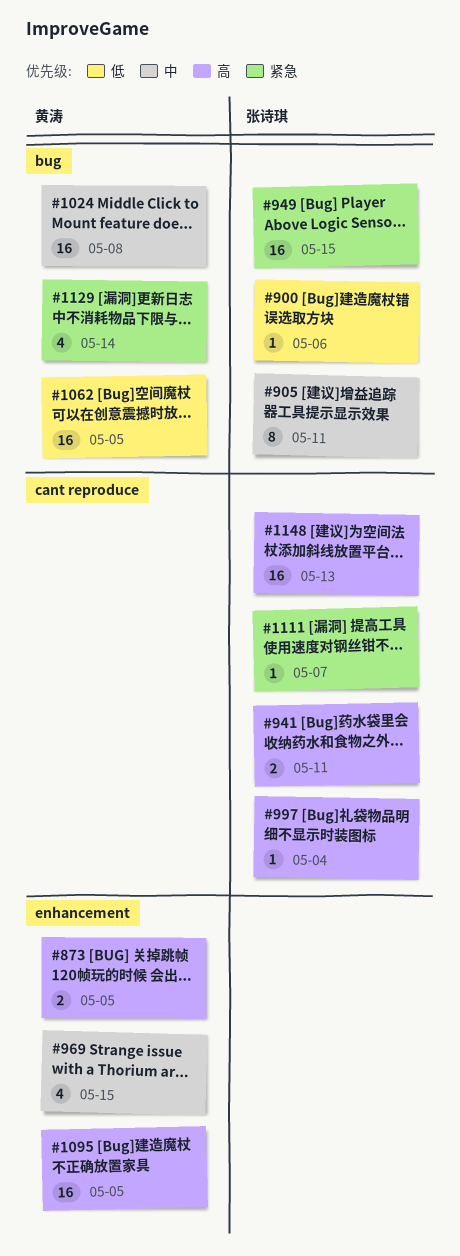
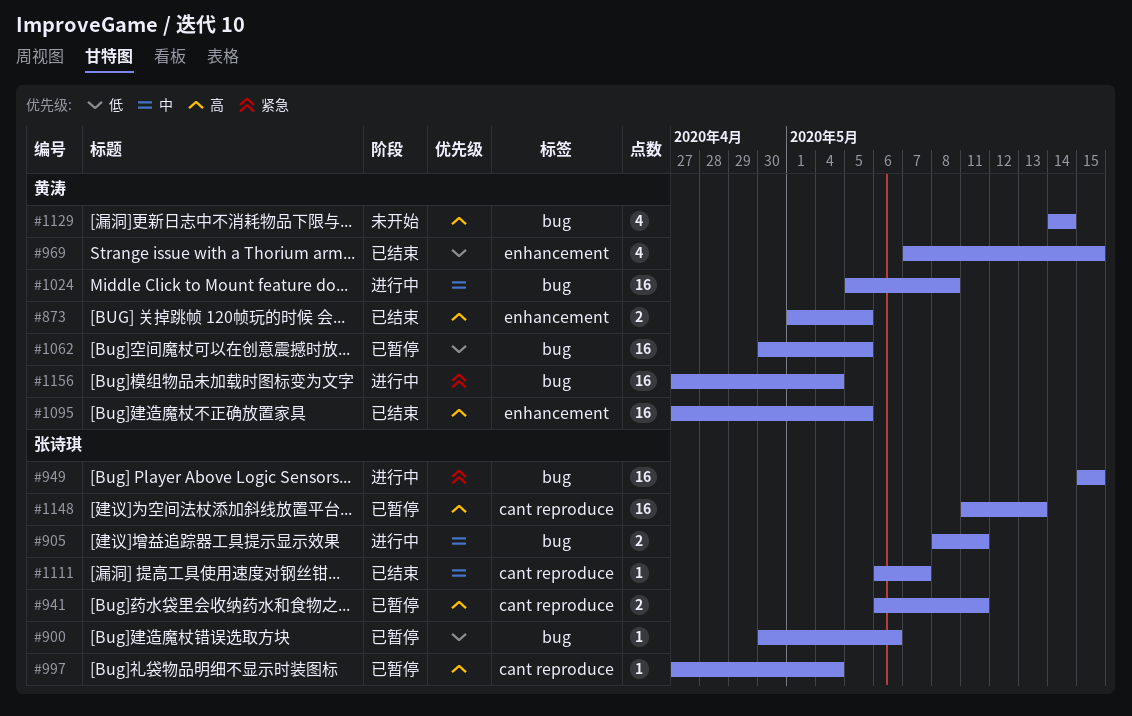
#905, estimate: 8 -> 2
#969, priority: 中 -> 低
#1111, priority: 紧急 -> 中
#1129, priority: 紧急 -> 高
#1156: none -> present

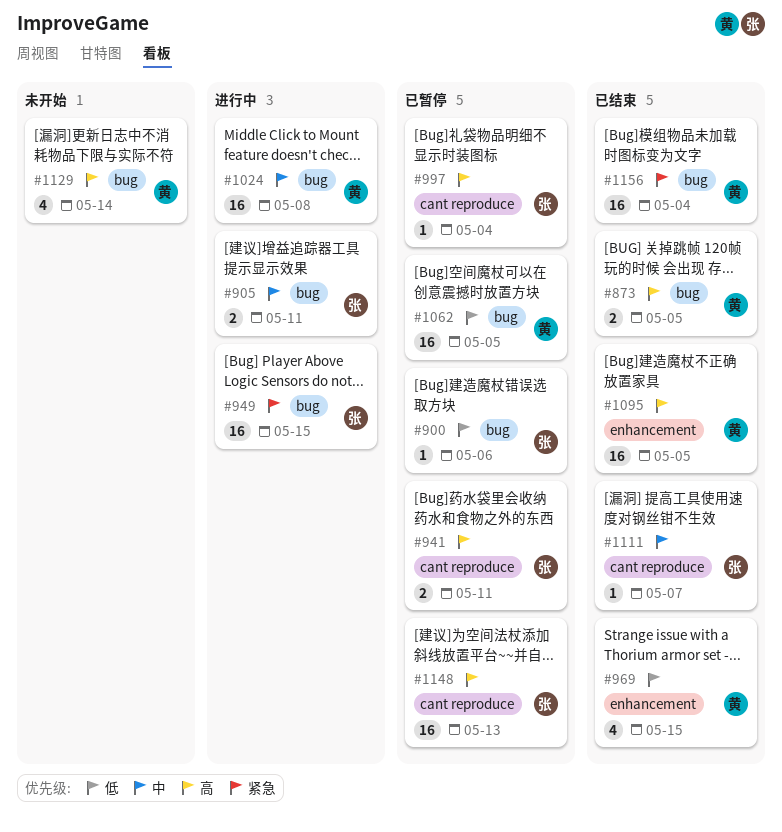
#873, label: enhancement -> bug
#1156, status: 进行中 -> 已结束

